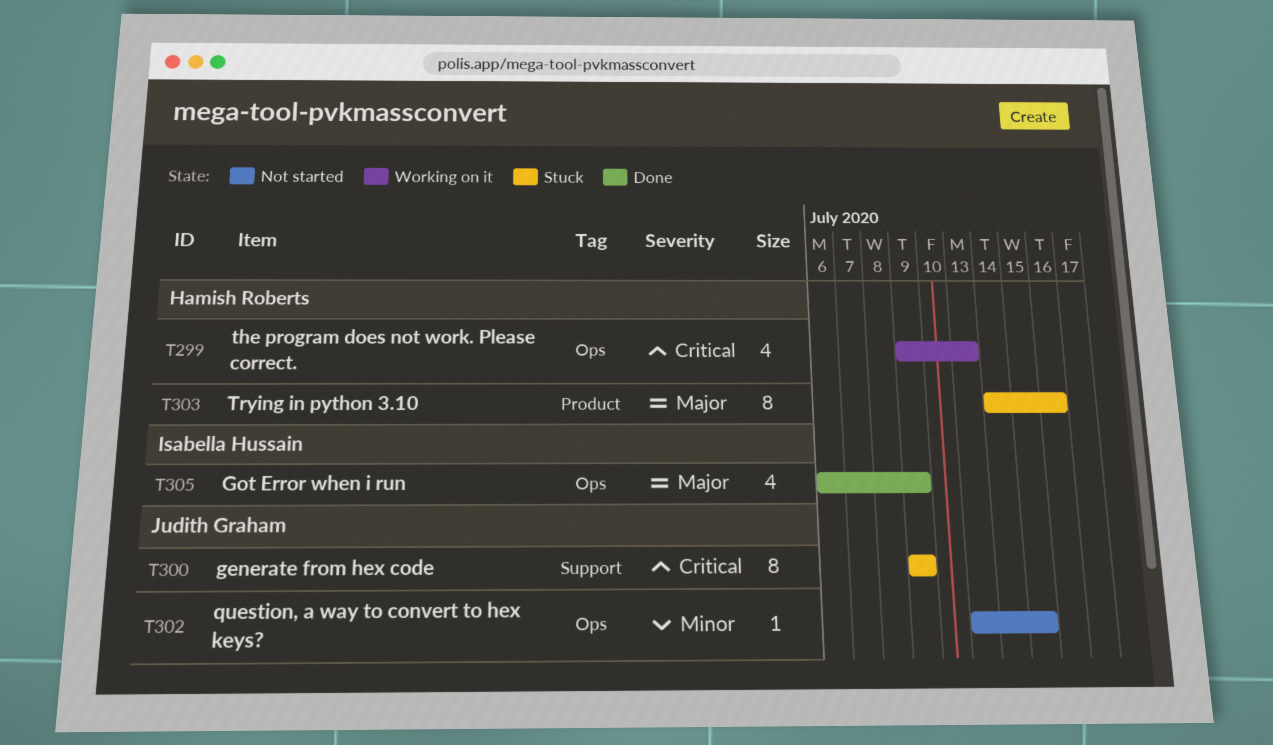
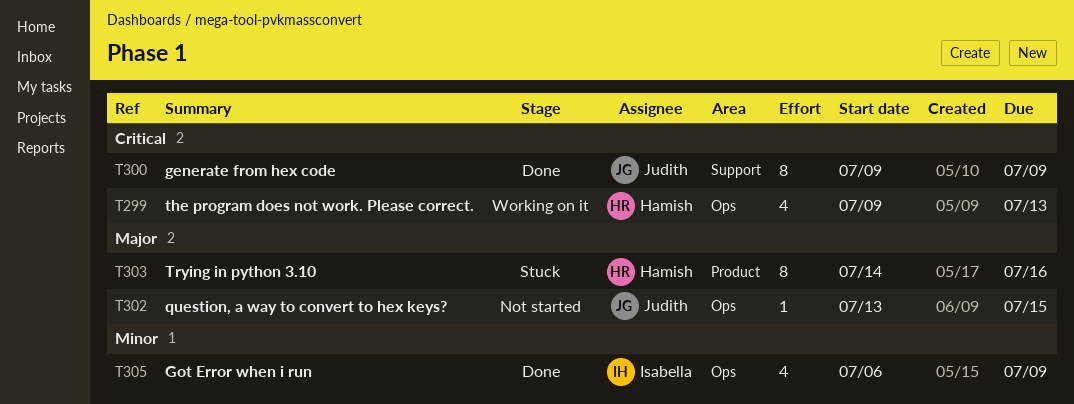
T300, status: Stuck -> Done
T302, priority: Minor -> Major
T305, priority: Major -> Minor

